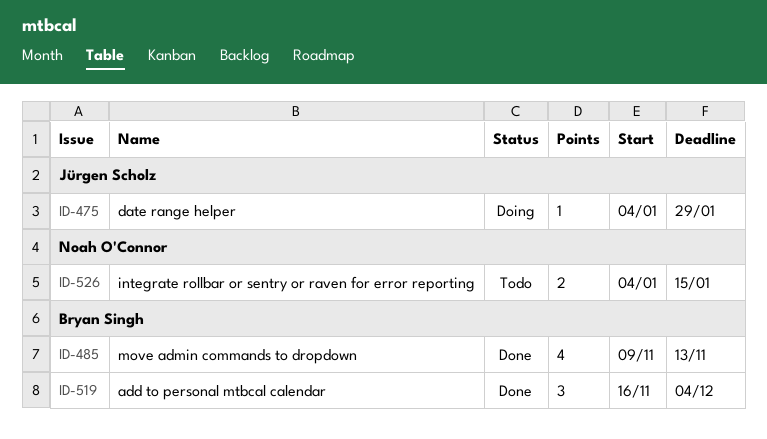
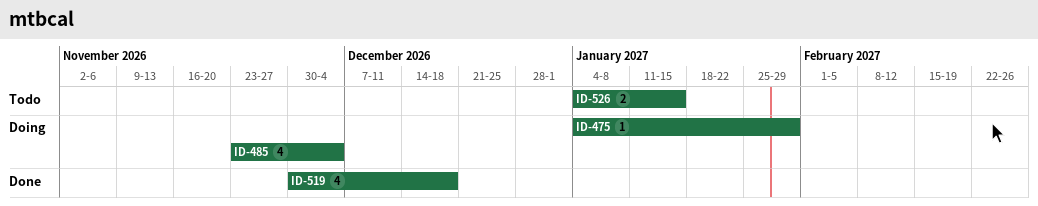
ID-485, status: Done -> Doing
ID-485, start: Nov 9 -> Nov 23
ID-485, due: Nov 13 -> Dec 4
ID-519, estimate: 3 -> 4
ID-519, start: Nov 16 -> Nov 30
ID-519, due: Dec 4 -> Dec 18

